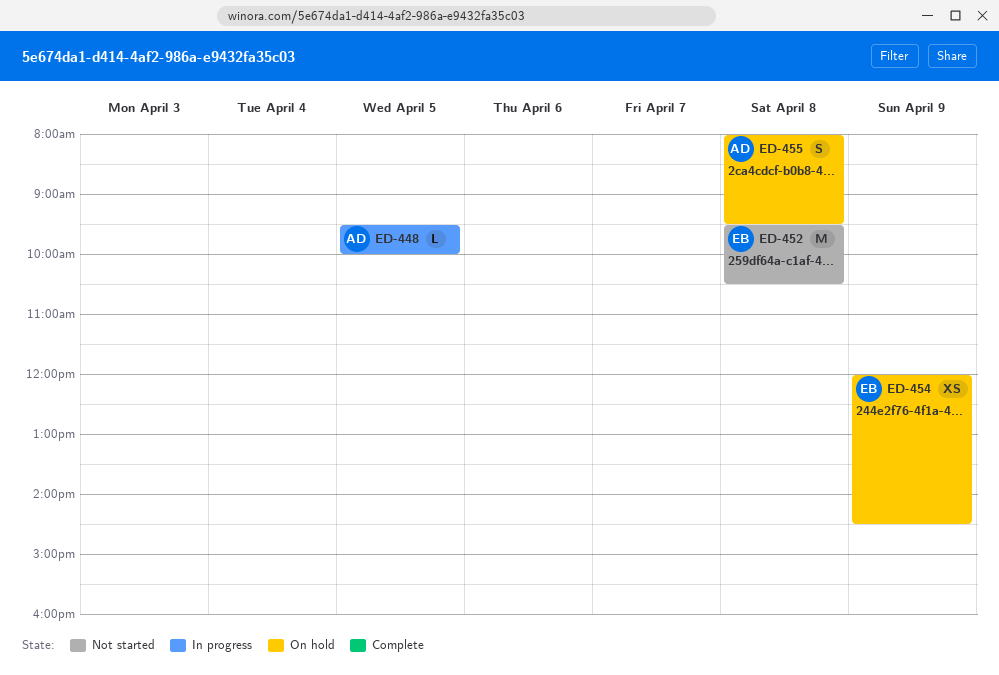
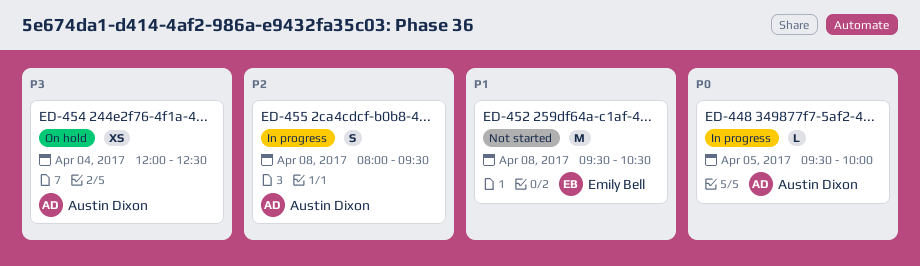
ED-454, owner: Emily Bell -> Austin Dixon
ED-454, day: Apr 9 -> Apr 4
ED-454, ends: 14:30 -> 12:30
ED-455, status: On hold -> In progress

